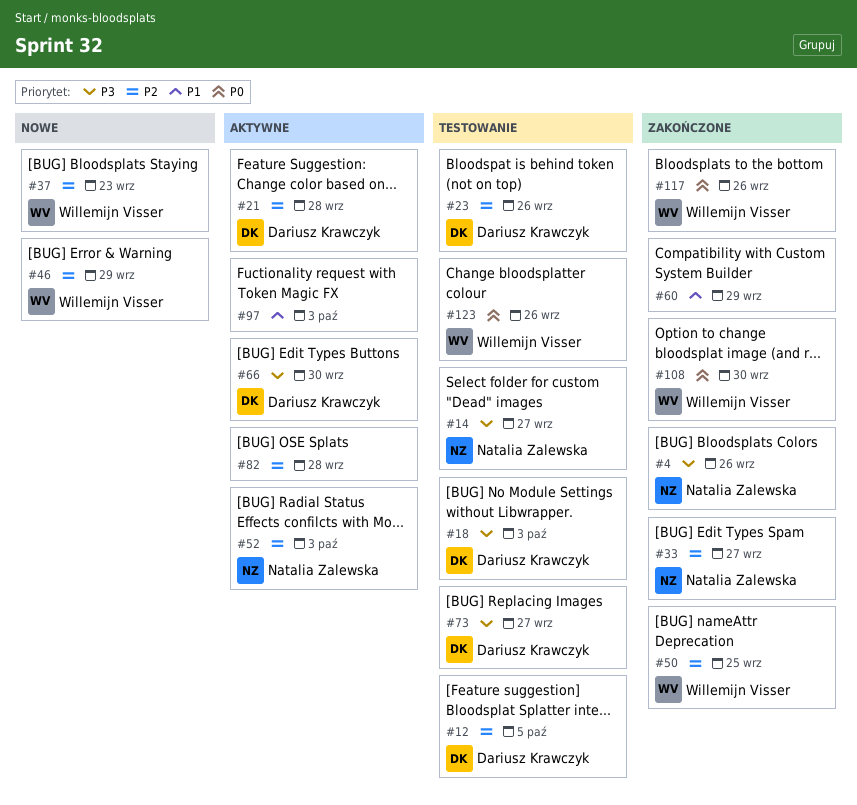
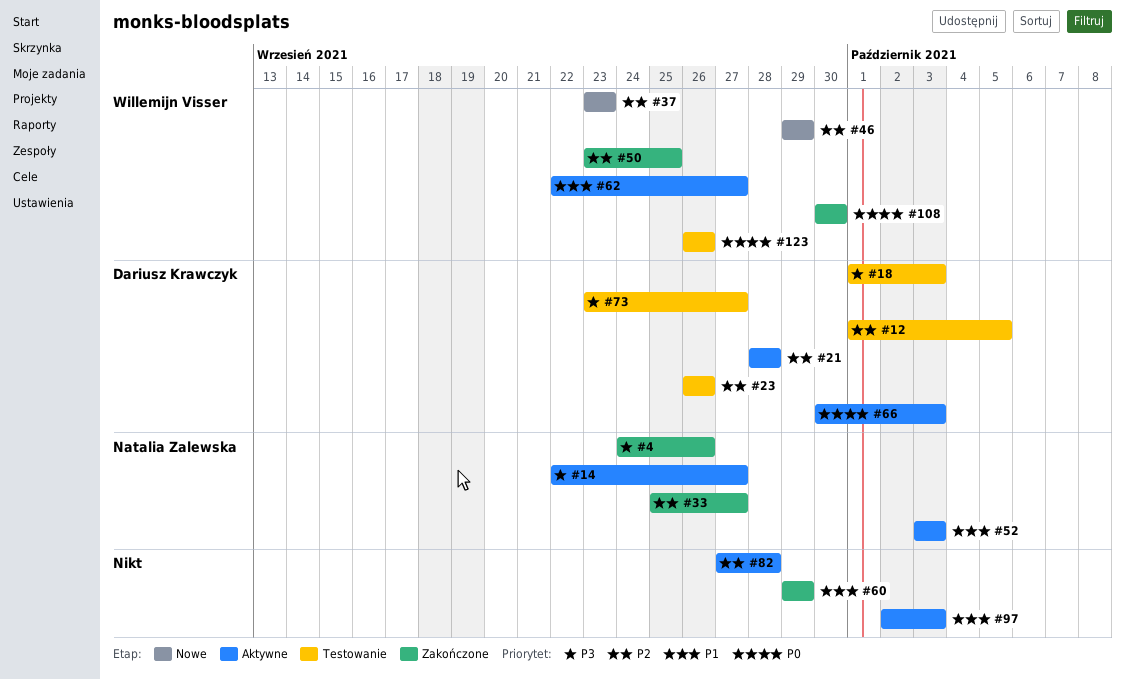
#14, status: Testowanie -> Aktywne
#52, priority: P2 -> P1
#62: none -> present
#66, priority: P3 -> P0
#66, due: Sep 30 -> Oct 3
#117: present -> none

